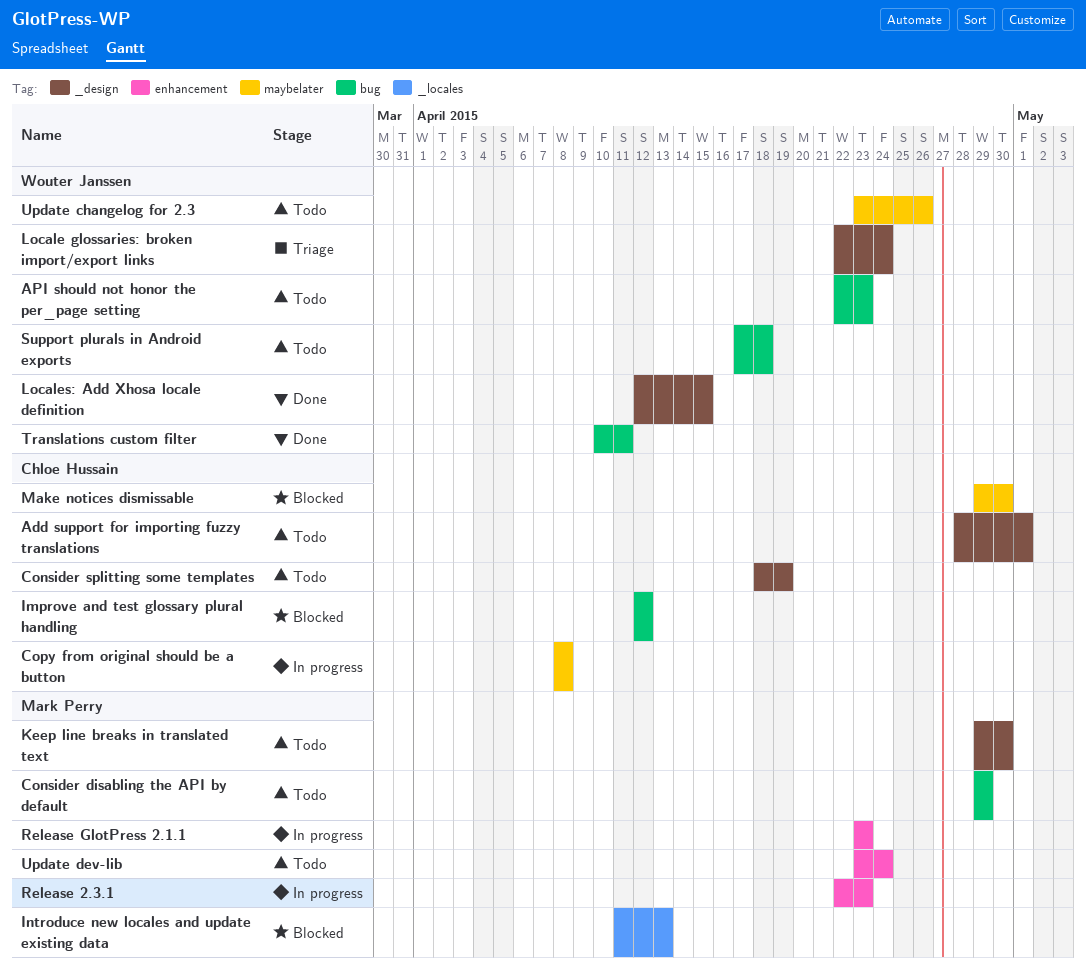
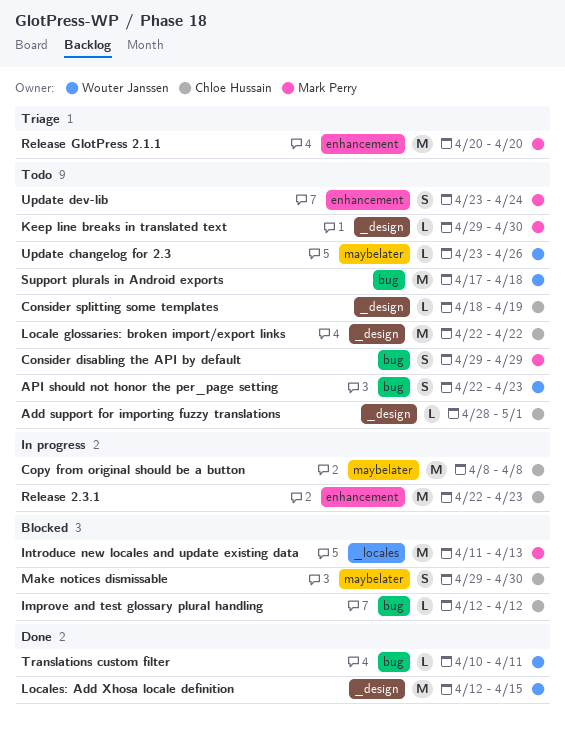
Locale glossaries: broken import/export links, status: Triage -> Todo
Locale glossaries: broken import/export links, owner: Wouter Janssen -> Chloe Hussain
Locale glossaries: broken import/export links, due: Apr 24 -> Apr 22
Release 2.3.1, owner: Mark Perry -> Chloe Hussain
Release GlotPress 2.1.1, status: In progress -> Triage
Release GlotPress 2.1.1, start: Apr 23 -> Apr 20
Release GlotPress 2.1.1, due: Apr 23 -> Apr 20

